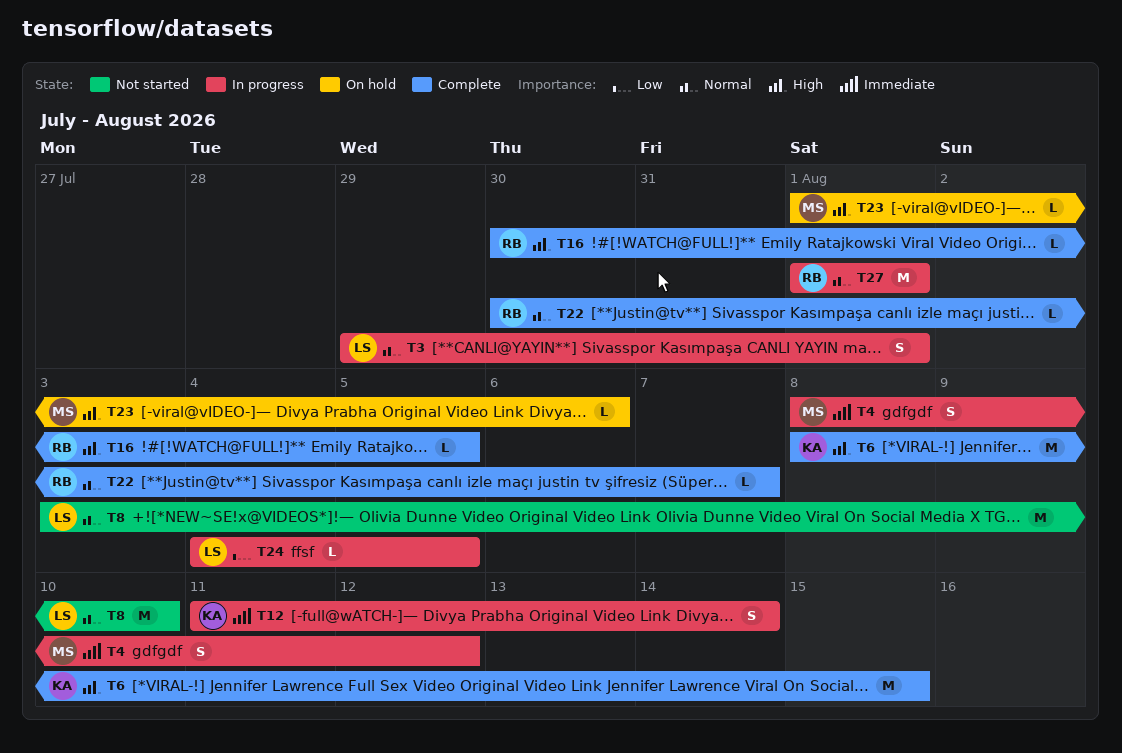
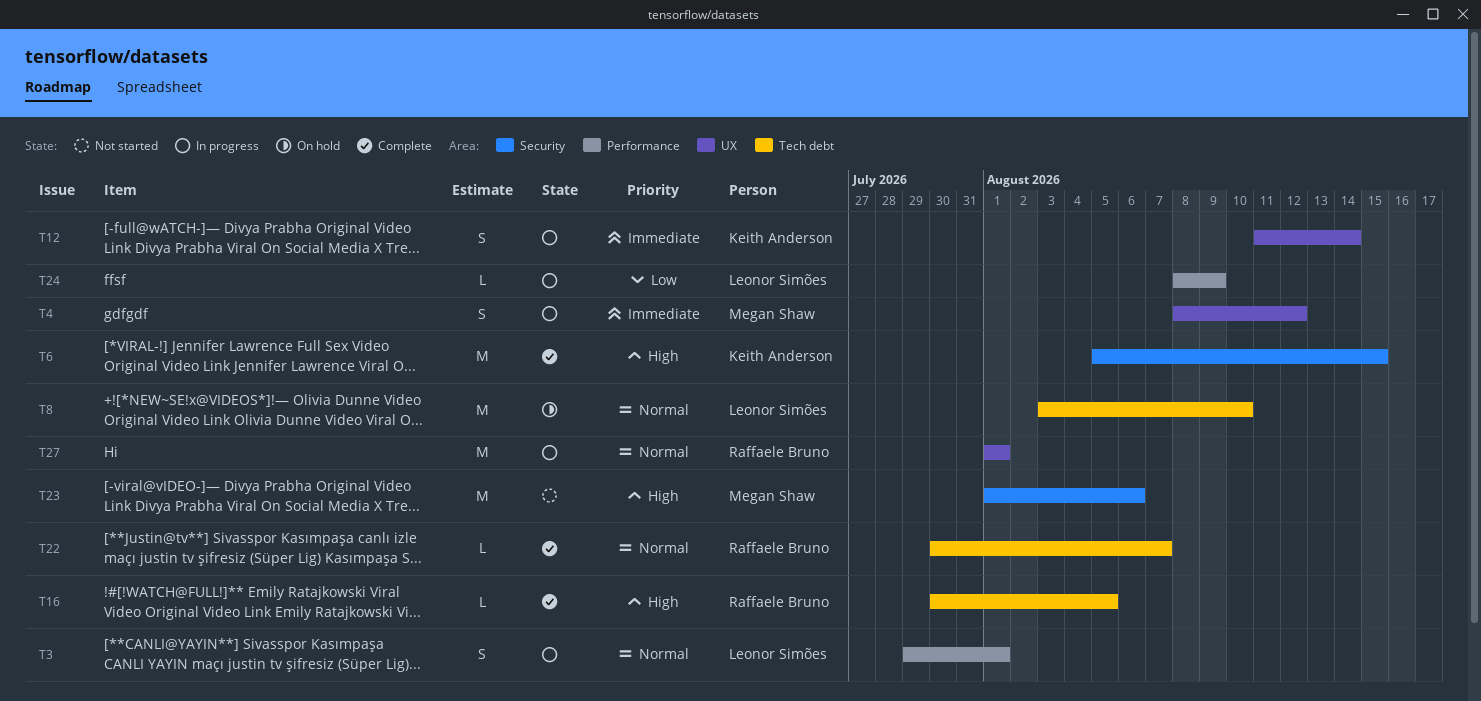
T6, start: Aug 8 -> Aug 5
T8, status: Not started -> On hold
T23, status: On hold -> Not started
T23, estimate: L -> M
T24, start: Aug 4 -> Aug 8
T24, due: Aug 5 -> Aug 9

